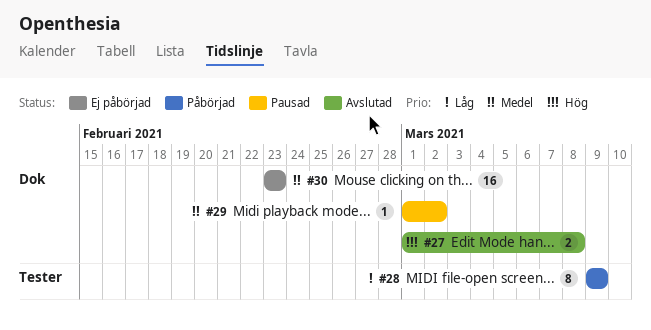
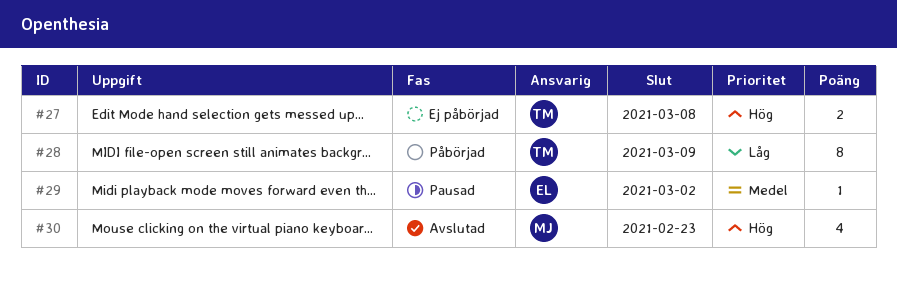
#27, status: Avslutad -> Ej påbörjad
#30, status: Ej påbörjad -> Avslutad
#30, priority: Medel -> Hög
#30, estimate: 16 -> 4

